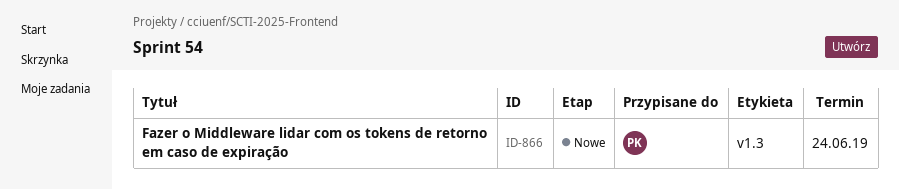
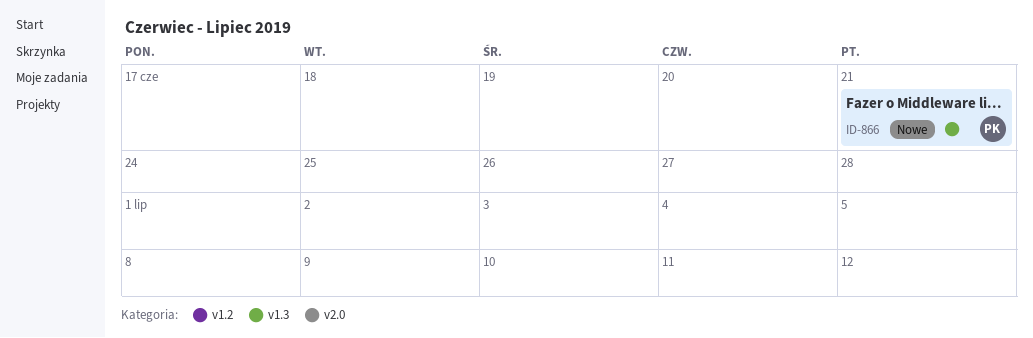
ID-866, due: Jun 24 -> Jun 21

